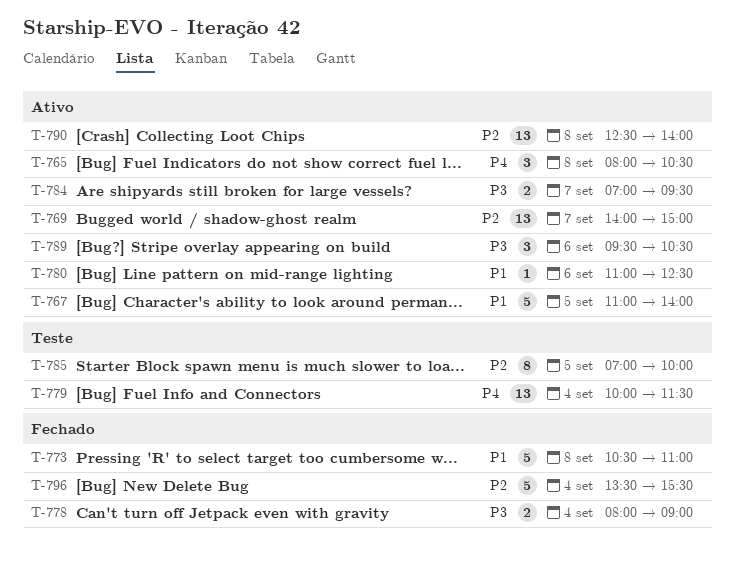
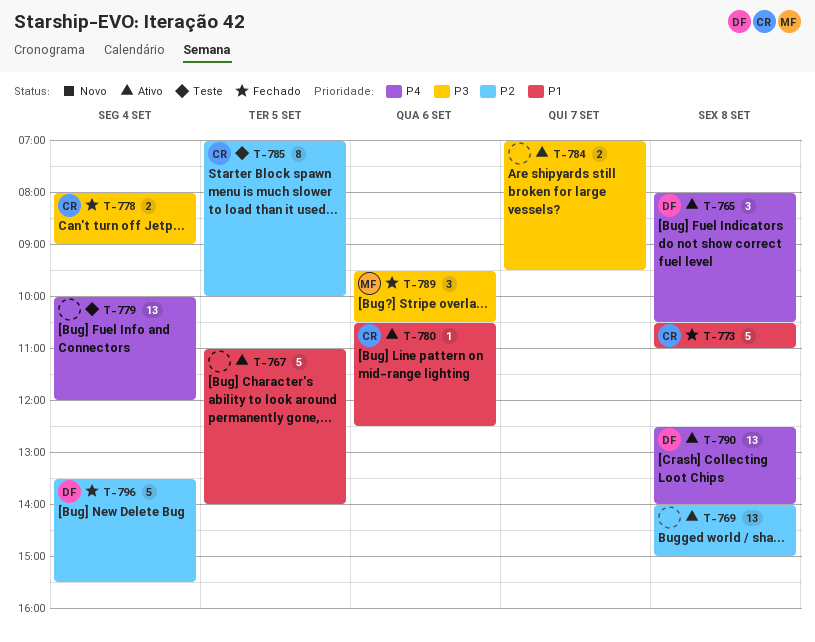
T-769, day: Sep 7 -> Sep 8
T-779, ends: 11:30 -> 12:00
T-780, begins: 11:00 -> 10:30
T-789, status: Ativo -> Fechado
T-790, priority: P2 -> P4

